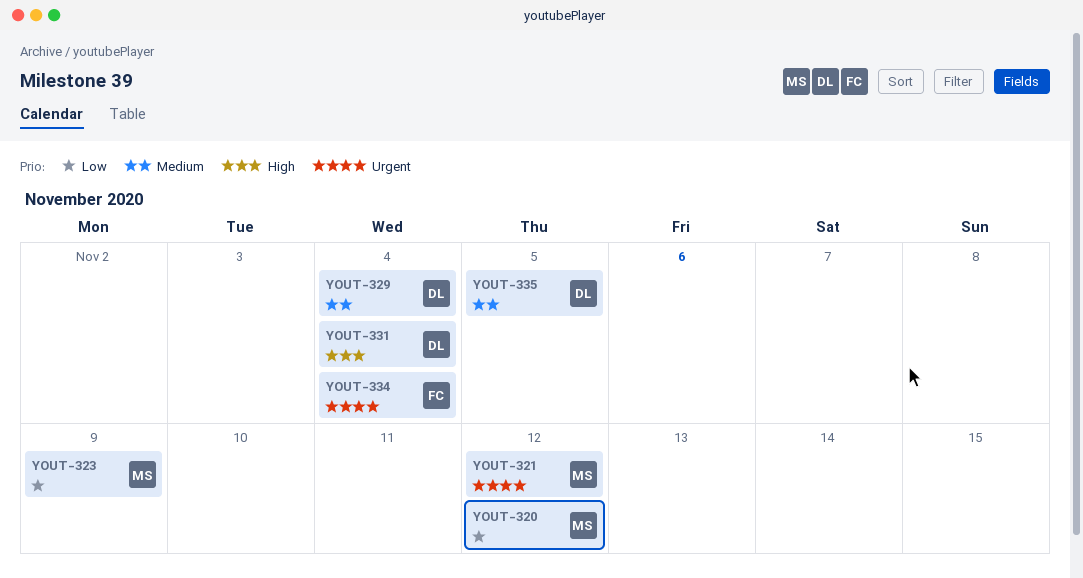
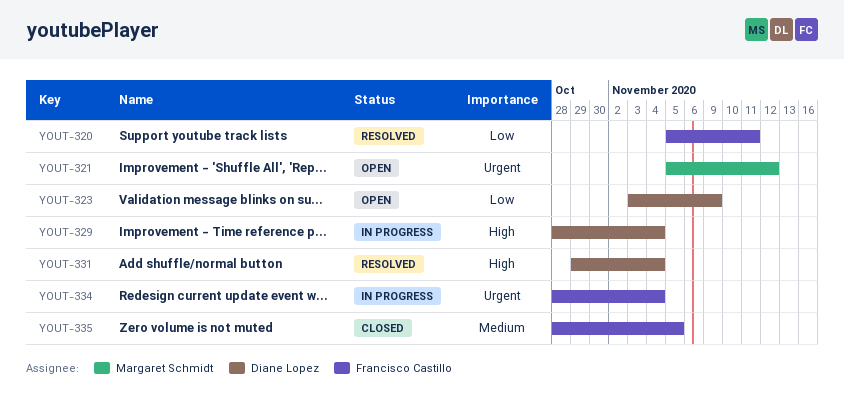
YOUT-320, owner: Margaret Schmidt -> Francisco Castillo
YOUT-320, due: Nov 12 -> Nov 11
YOUT-323, owner: Margaret Schmidt -> Diane Lopez
YOUT-329, priority: Medium -> High
YOUT-335, owner: Diane Lopez -> Francisco Castillo

